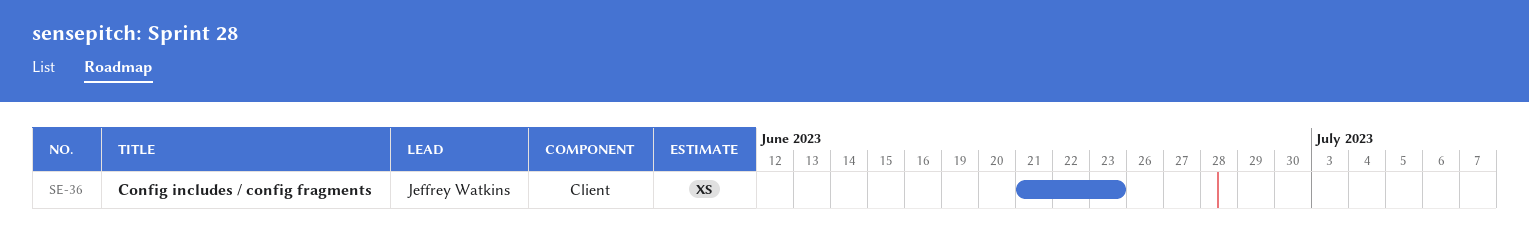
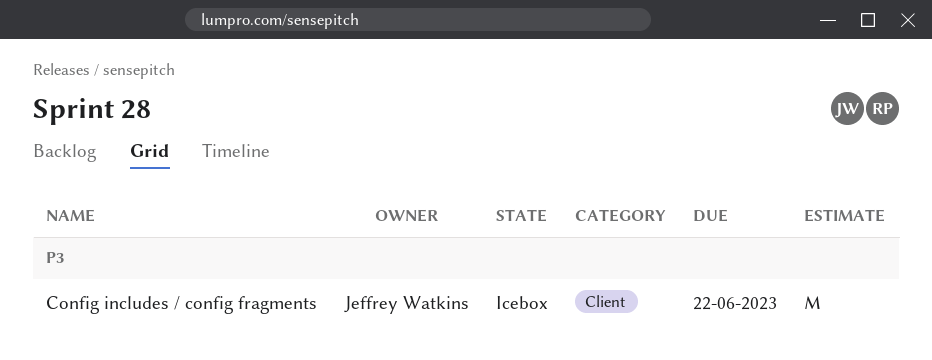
Config includes / config fragments, estimate: XS -> M
Config includes / config fragments, due: Jun 23 -> Jun 22

